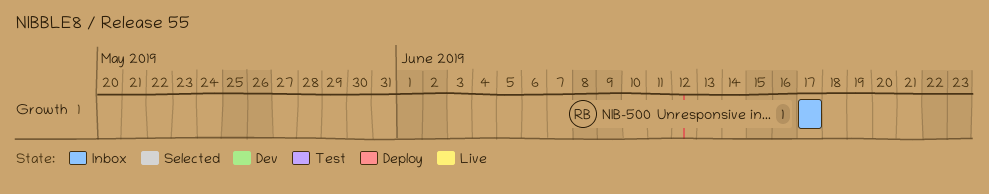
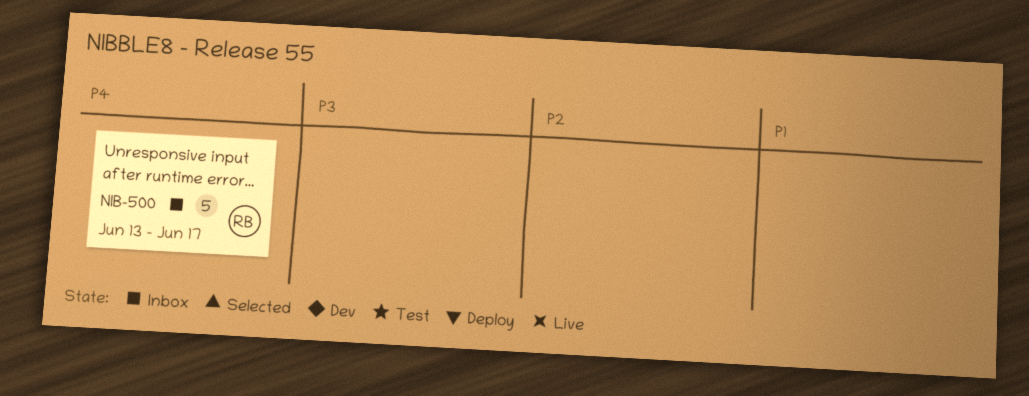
NIB-500, estimate: 1 -> 5
NIB-500, start: Jun 17 -> Jun 13

